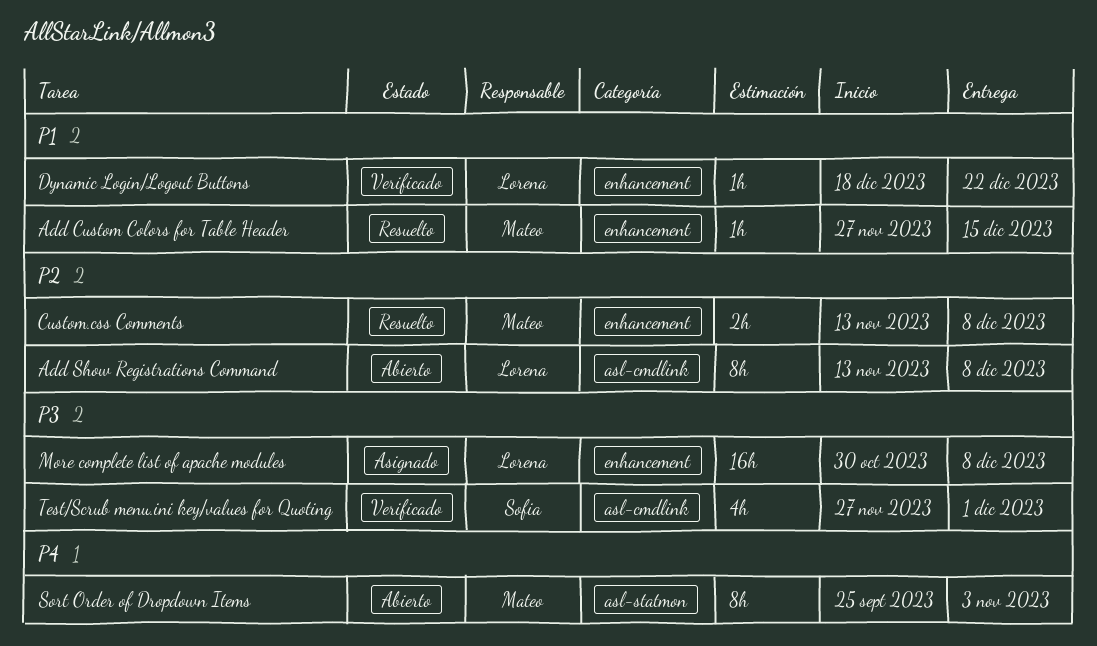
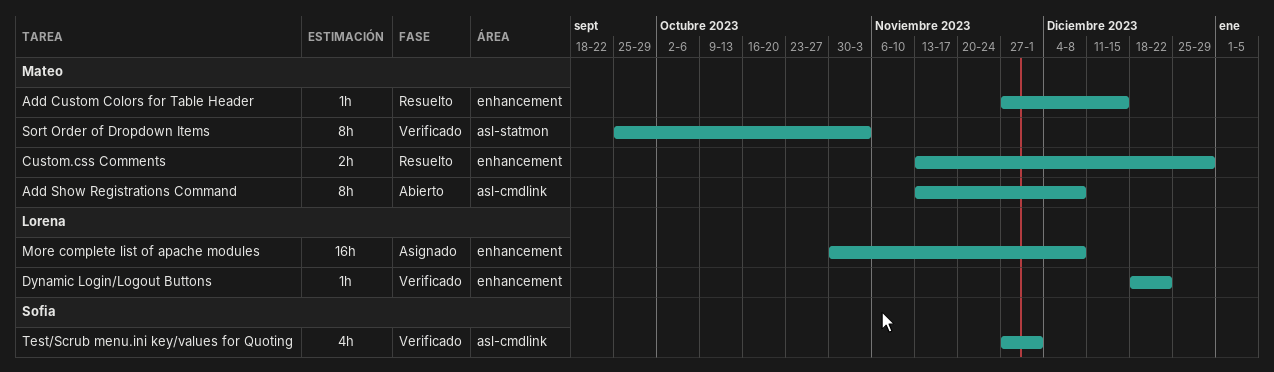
Add Show Registrations Command, owner: Lorena -> Mateo
Custom.css Comments, due: Dec 8 -> Dec 29
Sort Order of Dropdown Items, status: Abierto -> Verificado

